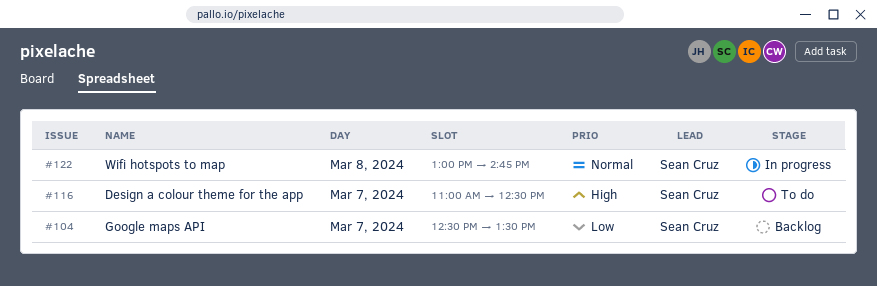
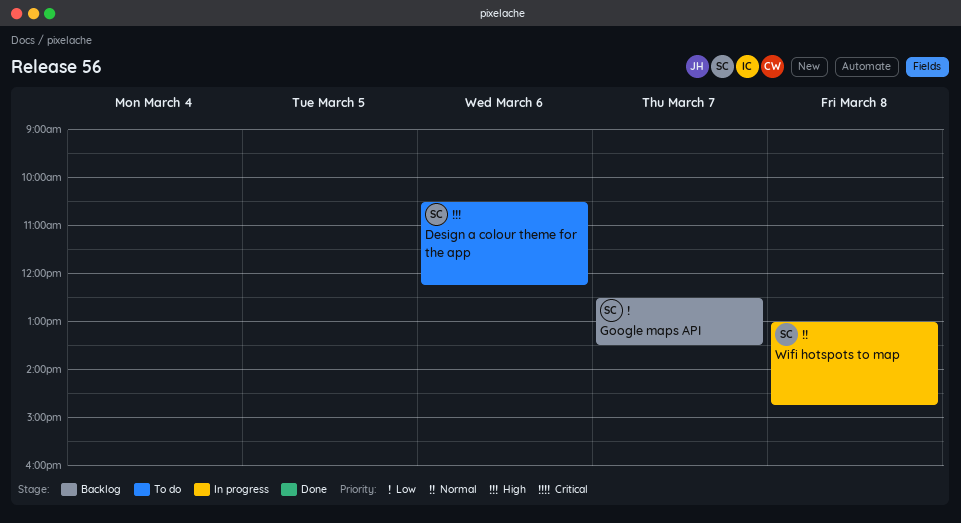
Design a colour theme for the app, day: Mar 7 -> Mar 6
Design a colour theme for the app, begins: 11:00 -> 10:30
Design a colour theme for the app, ends: 12:30 -> 12:15

